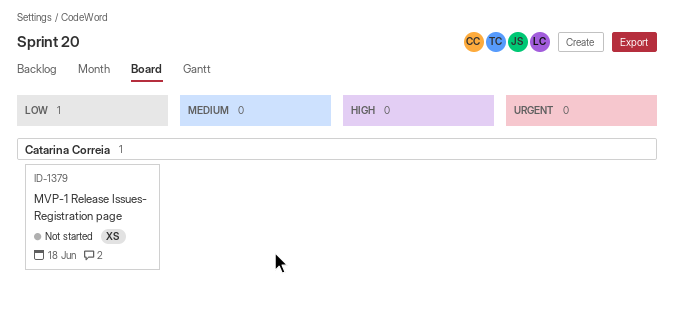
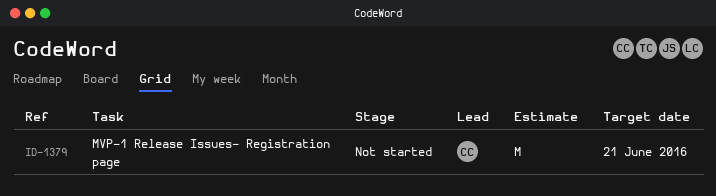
ID-1379, estimate: XS -> M
ID-1379, due: Jun 18 -> Jun 21

